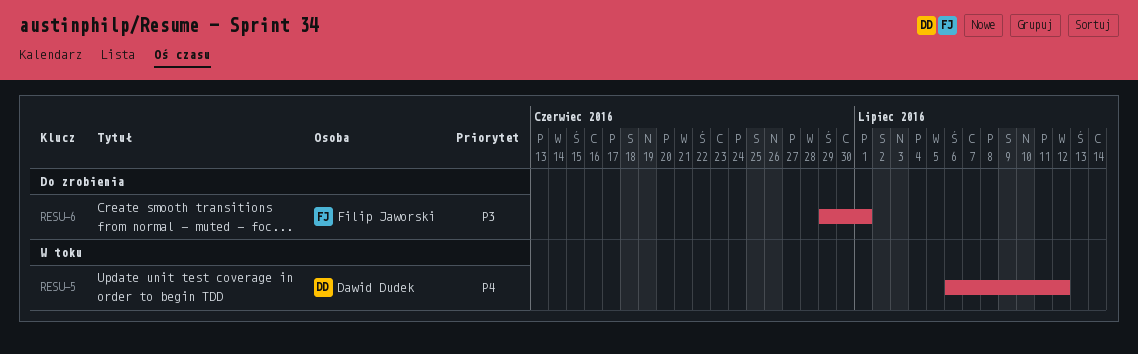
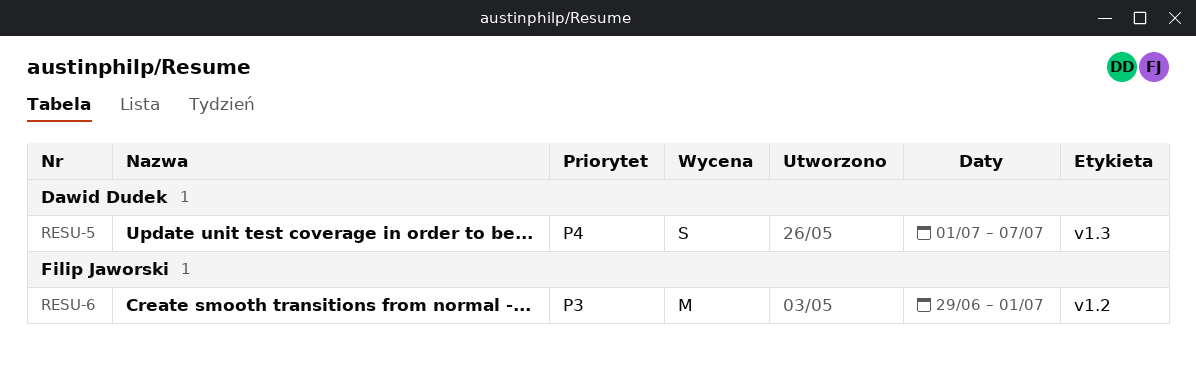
RESU-5, start: Jul 6 -> Jul 1
RESU-5, due: Jul 12 -> Jul 7

